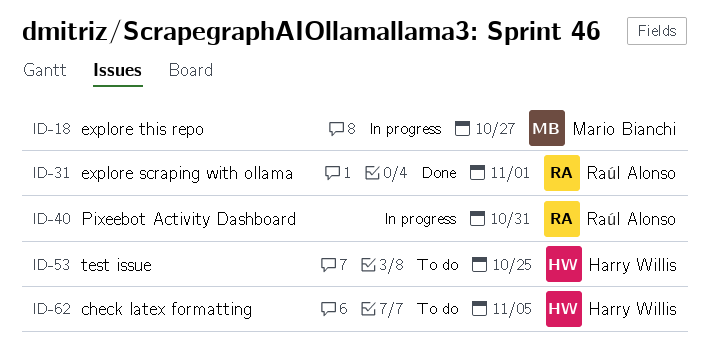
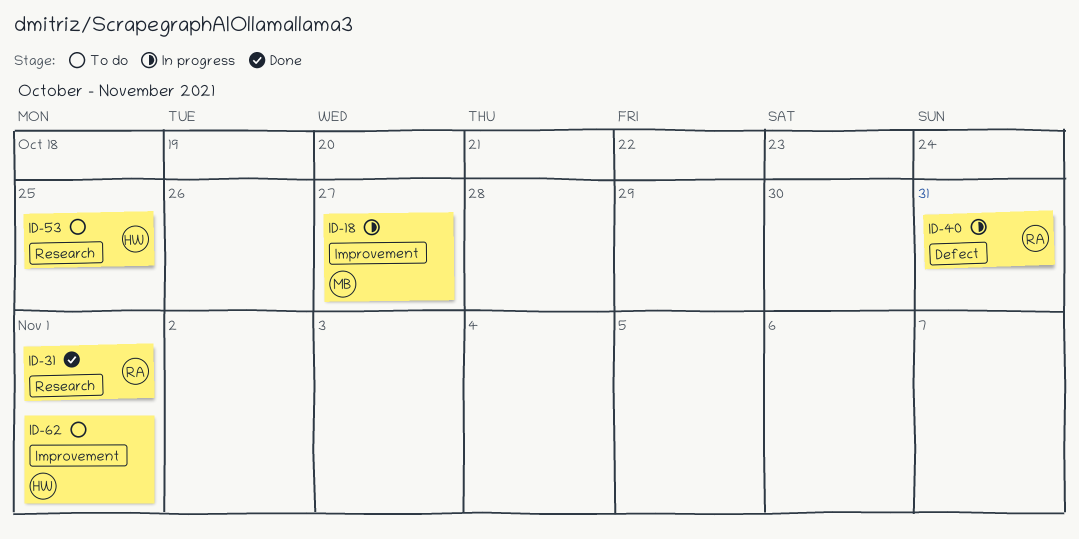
ID-62, due: Nov 5 -> Nov 1

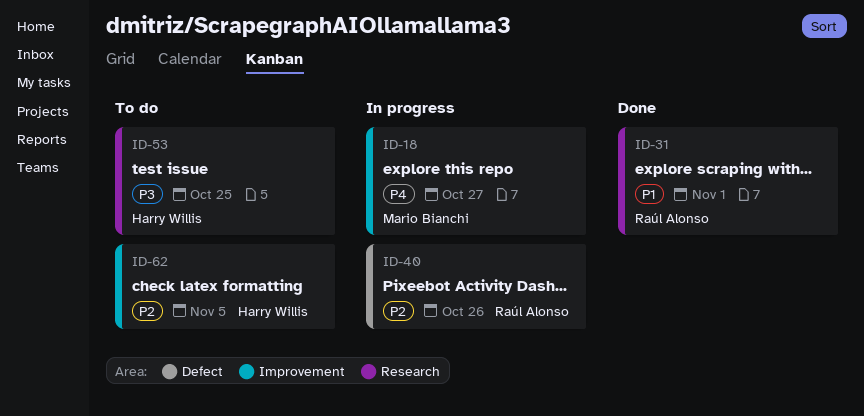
ID-40, due: Oct 31 -> Oct 26
ID-62, due: Nov 1 -> Nov 5

